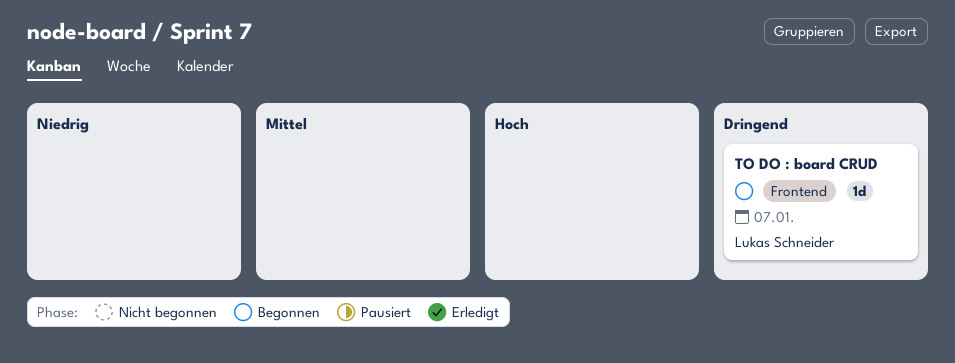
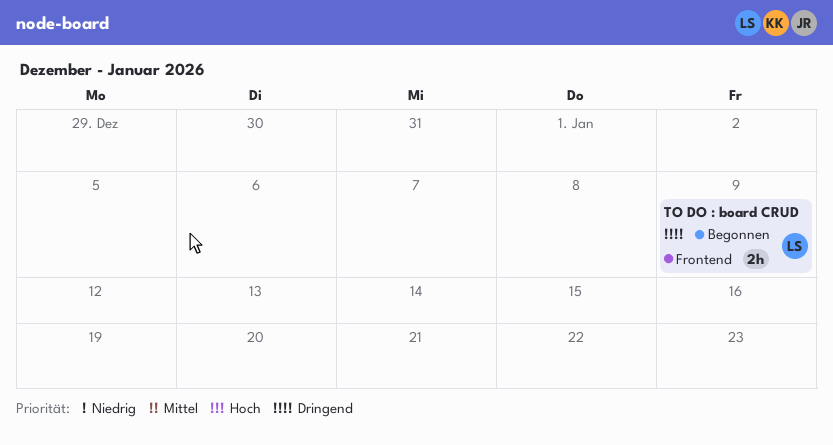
TO DO : board CRUD, estimate: 1d -> 2h
TO DO : board CRUD, due: Jan 7 -> Jan 9

